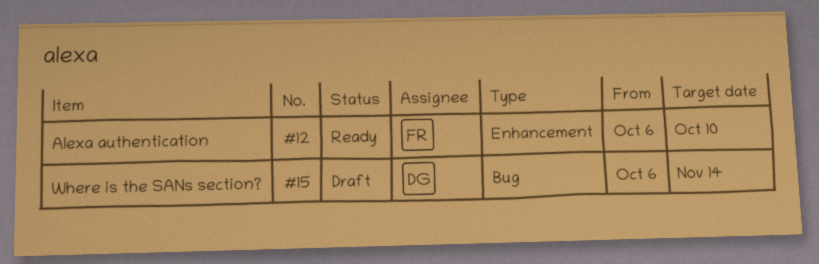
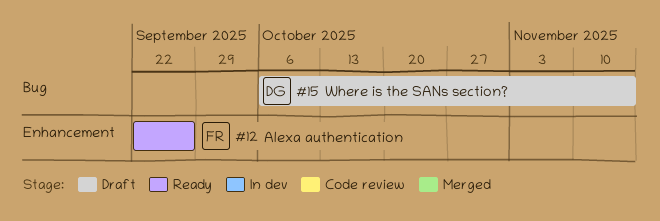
#12, start: Oct 6 -> Sep 22
#12, due: Oct 10 -> Sep 26

